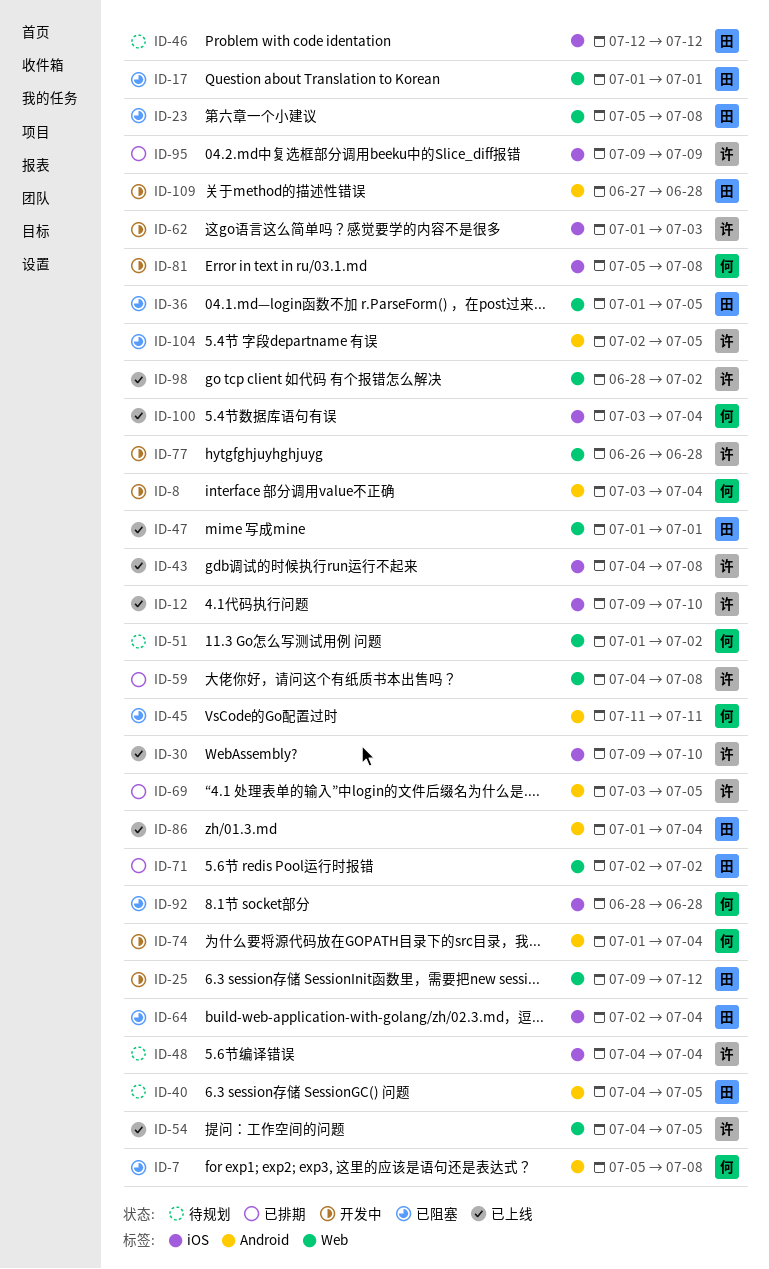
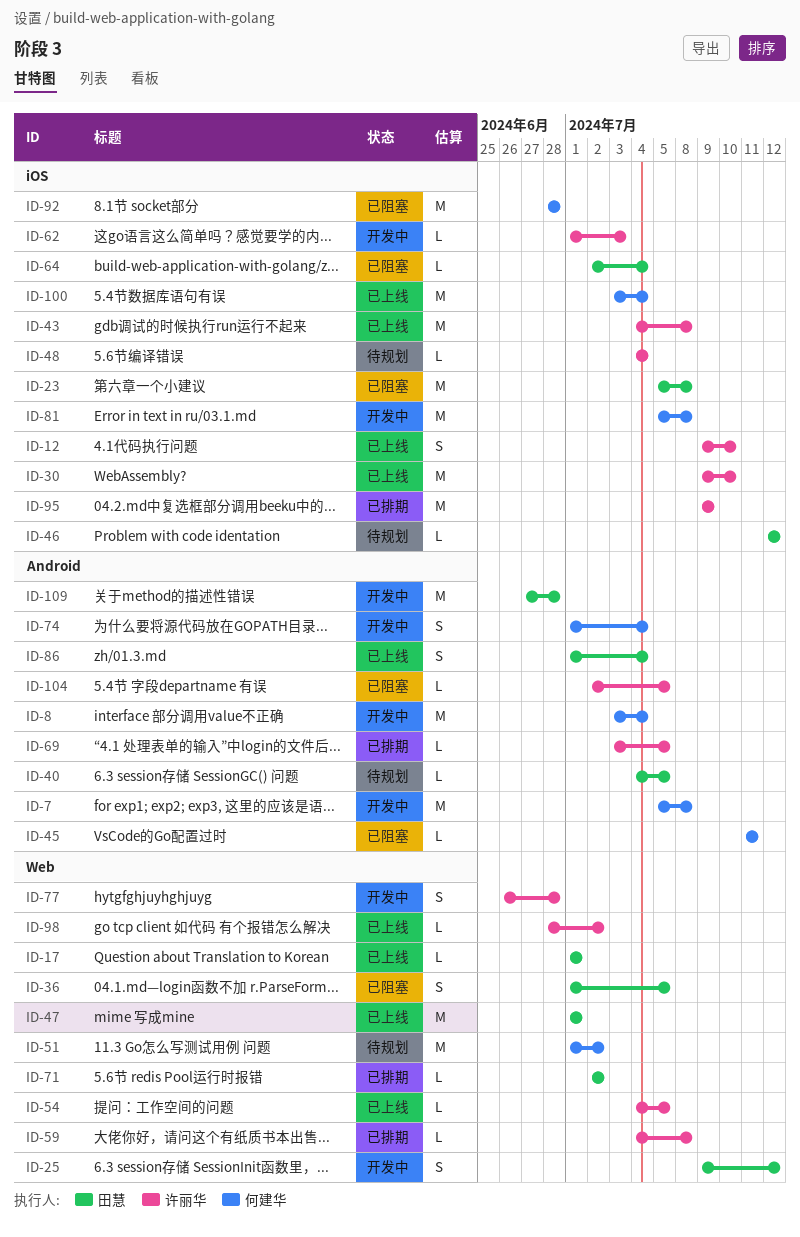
ID-7, status: 已阻塞 -> 开发中
ID-17, status: 已阻塞 -> 已上线
ID-23, label: Web -> iOS

